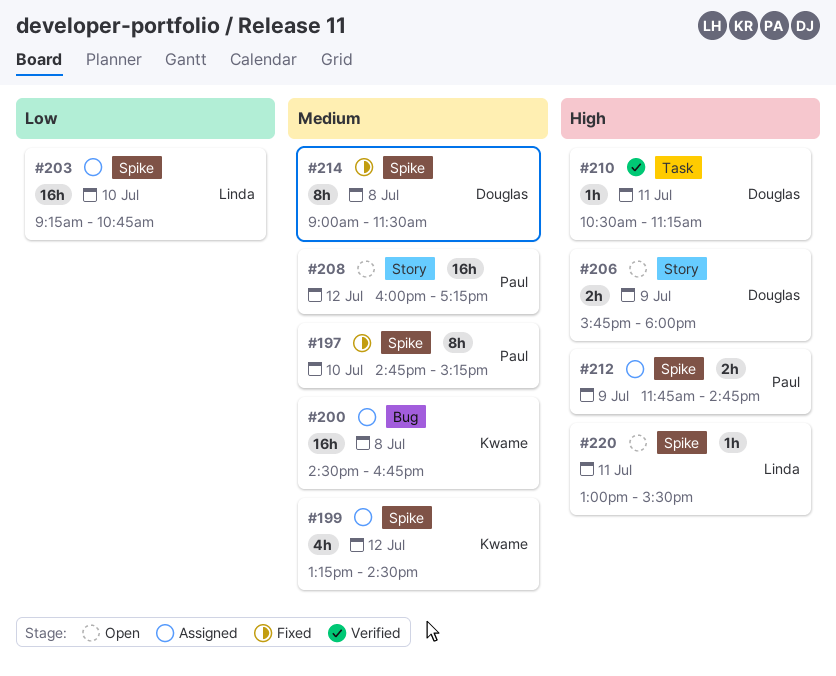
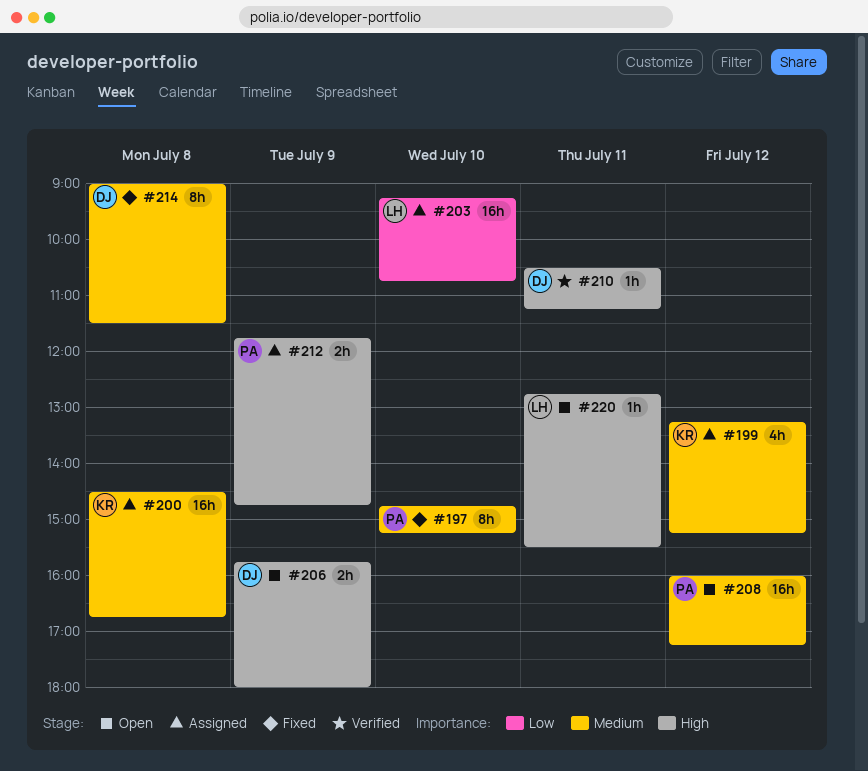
#199, ends: 14:30 -> 15:15
#220, begins: 13:00 -> 12:45

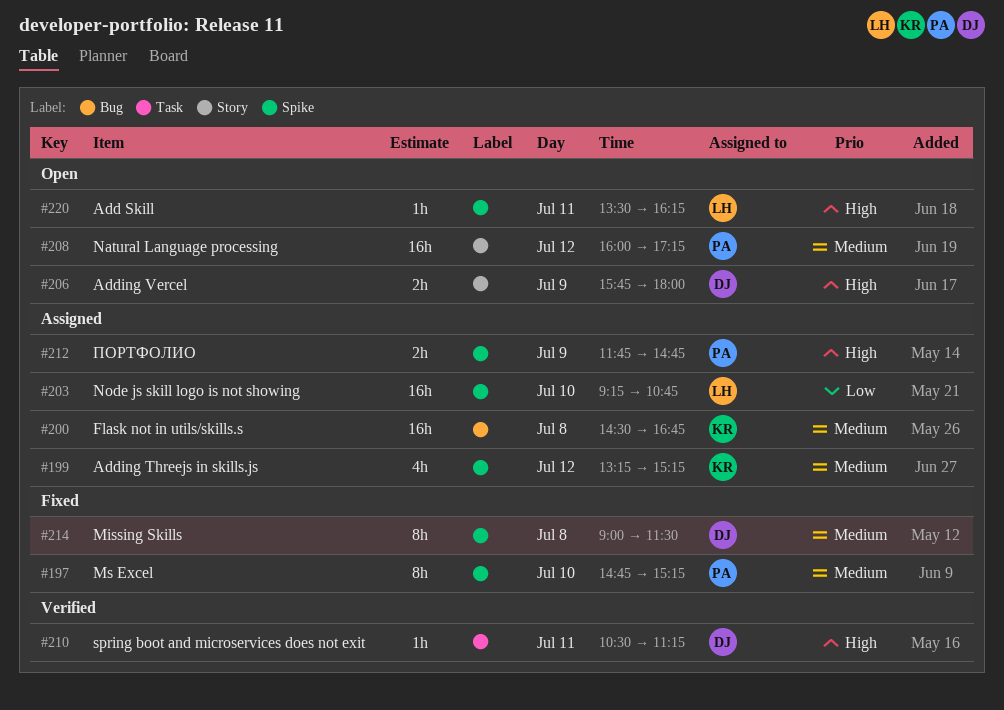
#220, begins: 12:45 -> 13:30
#220, ends: 15:30 -> 16:15

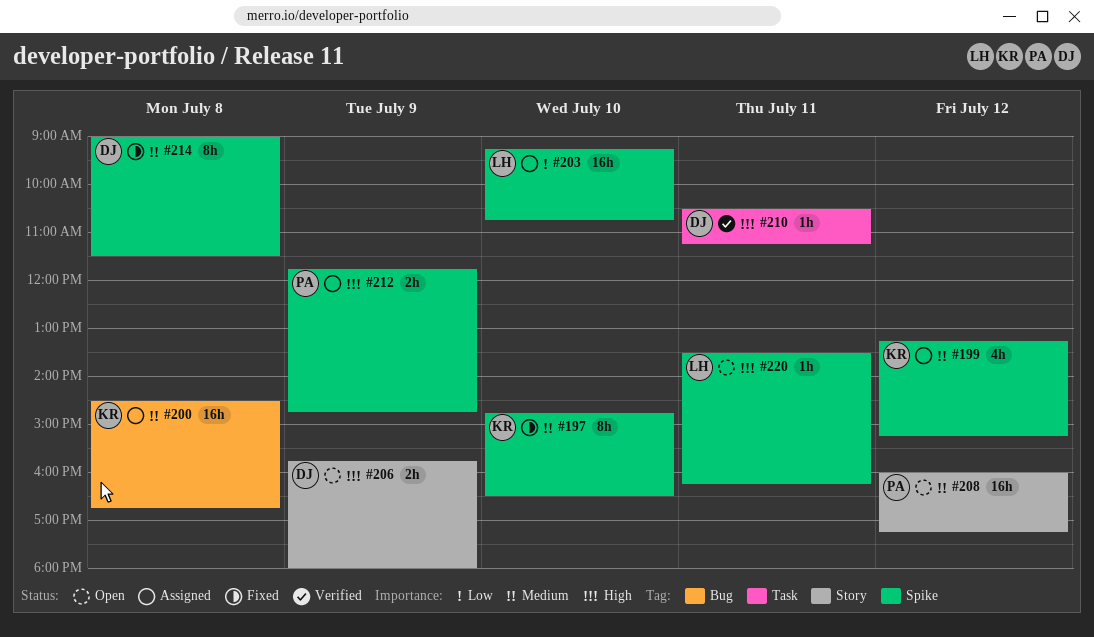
#197, owner: PA -> KR
#197, ends: 15:15 -> 16:30

